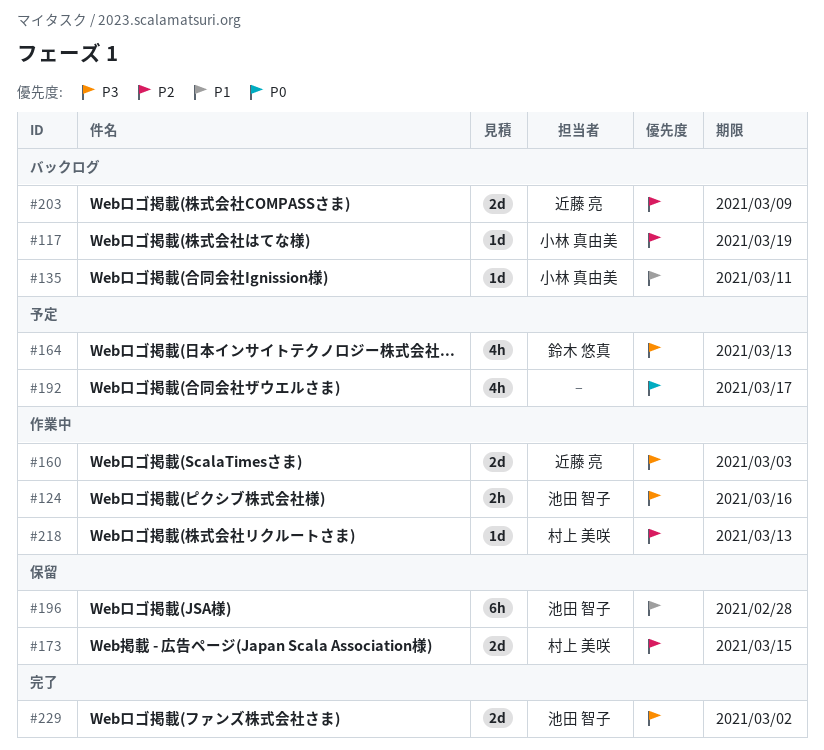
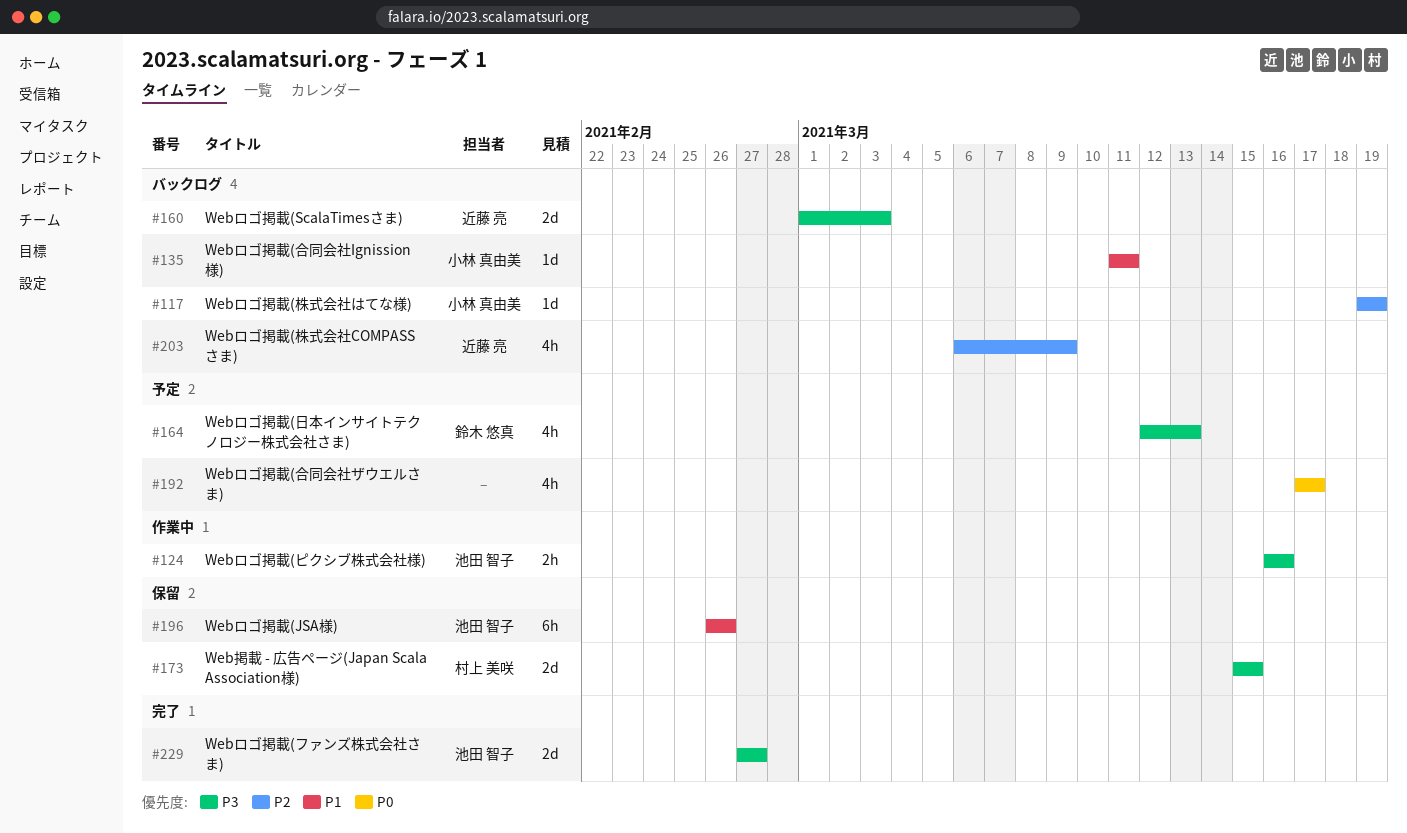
#160, status: 作業中 -> バックログ
#173, priority: P2 -> P3
#196, due: Feb 28 -> Feb 26
#203, estimate: 2d -> 4h
#218: present -> none
#229, due: Mar 2 -> Feb 27

